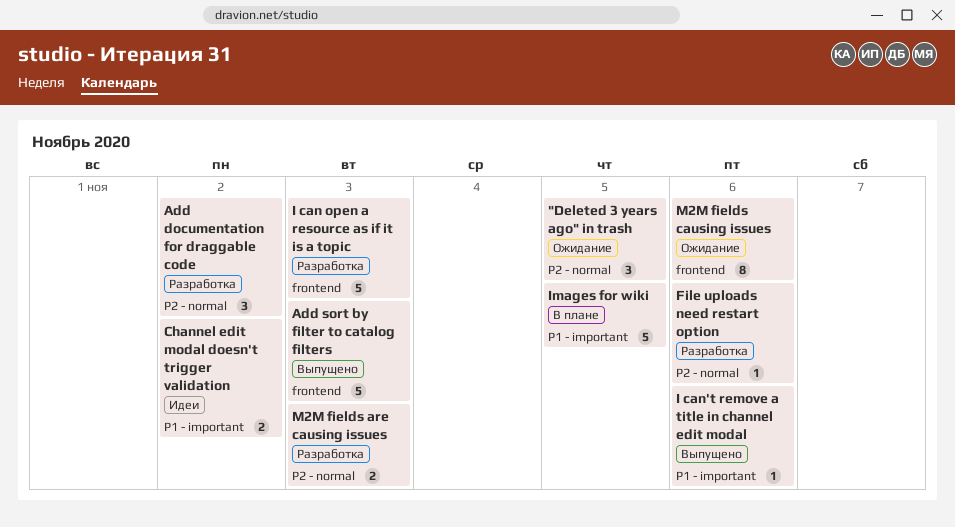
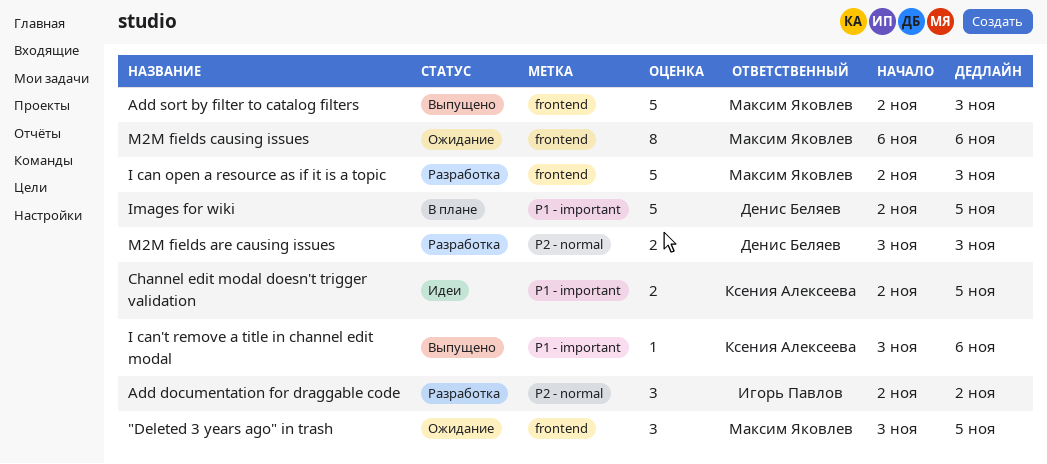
"Deleted 3 years ago" in trash, label: P2 - normal -> frontend
Channel edit modal doesn't trigger validation, due: Nov 2 -> Nov 5
File uploads need restart option: present -> none

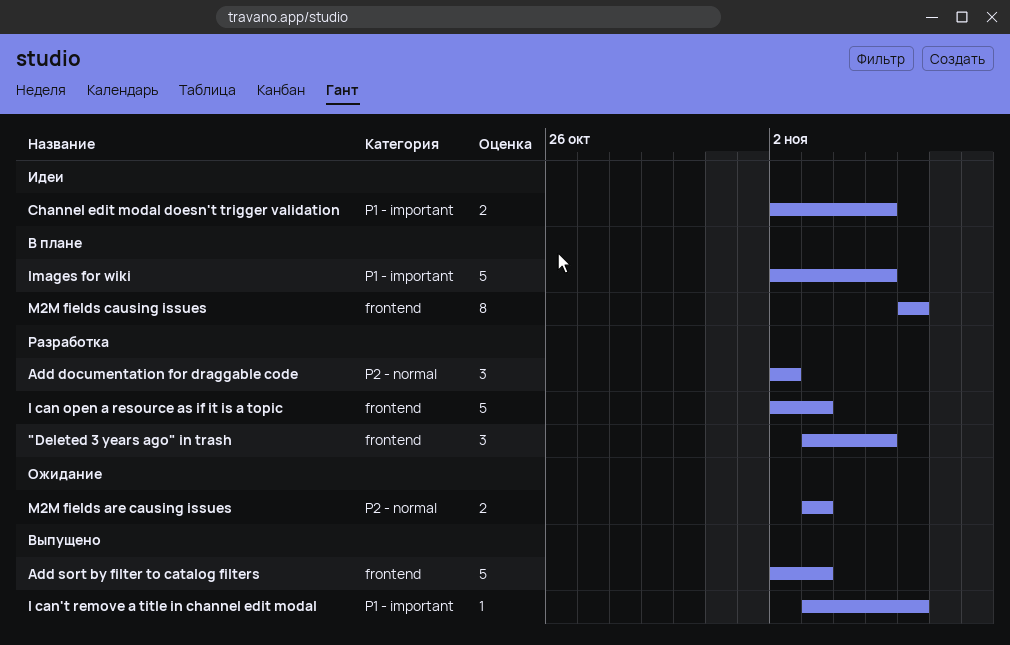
"Deleted 3 years ago" in trash, status: Ожидание -> Разработка
M2M fields are causing issues, status: Разработка -> Ожидание
M2M fields causing issues, status: Ожидание -> В плане

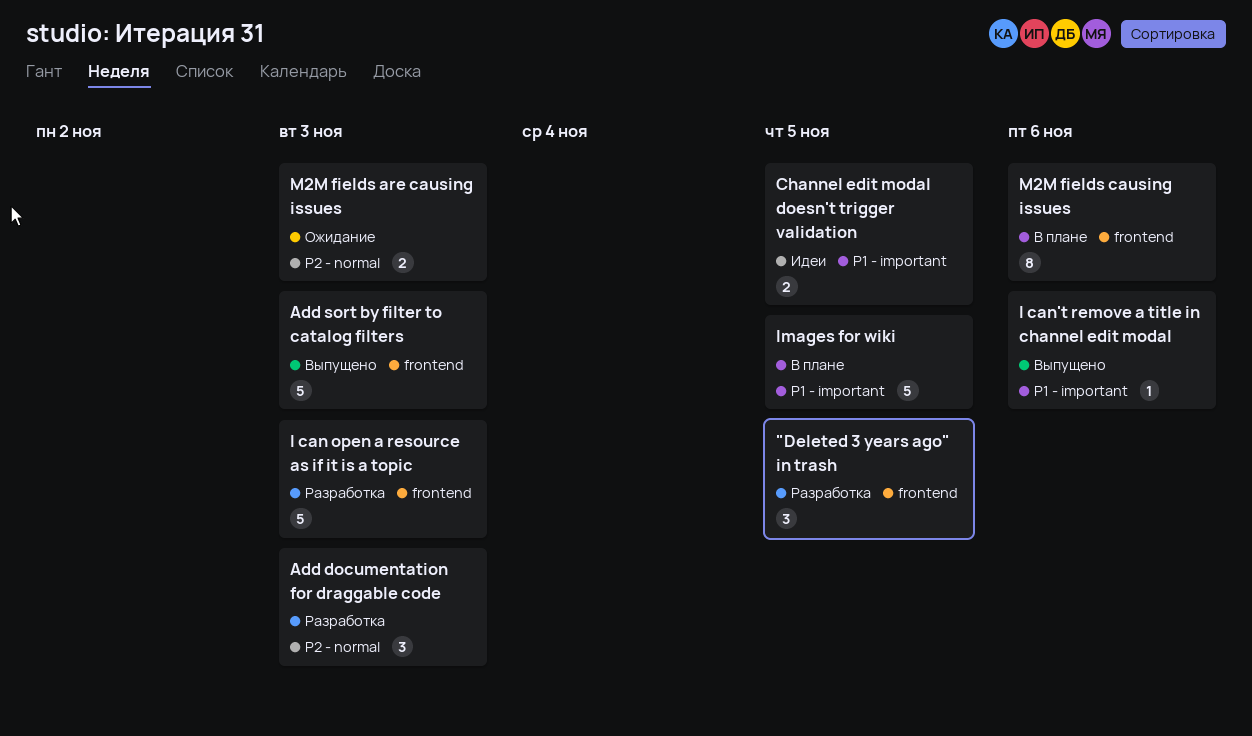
Add documentation for draggable code, due: Nov 2 -> Nov 3

